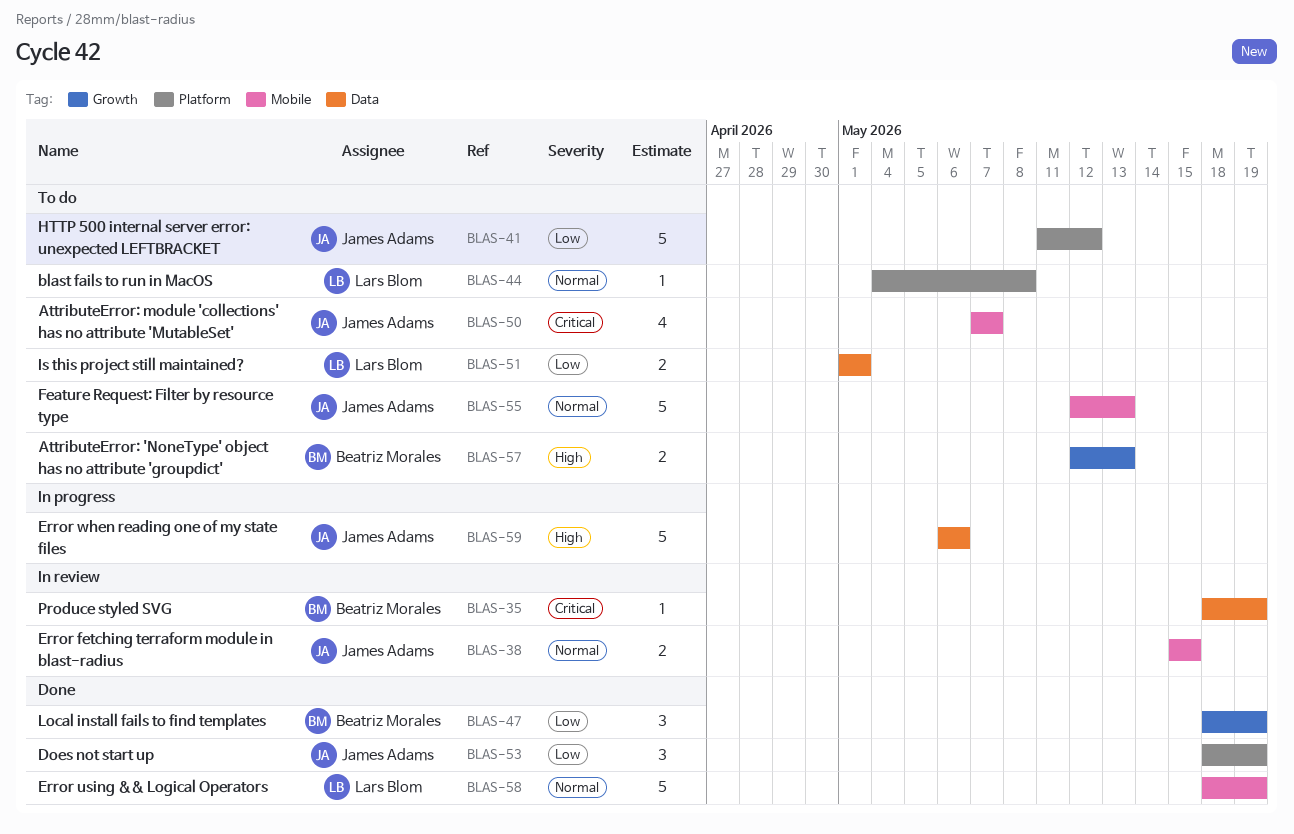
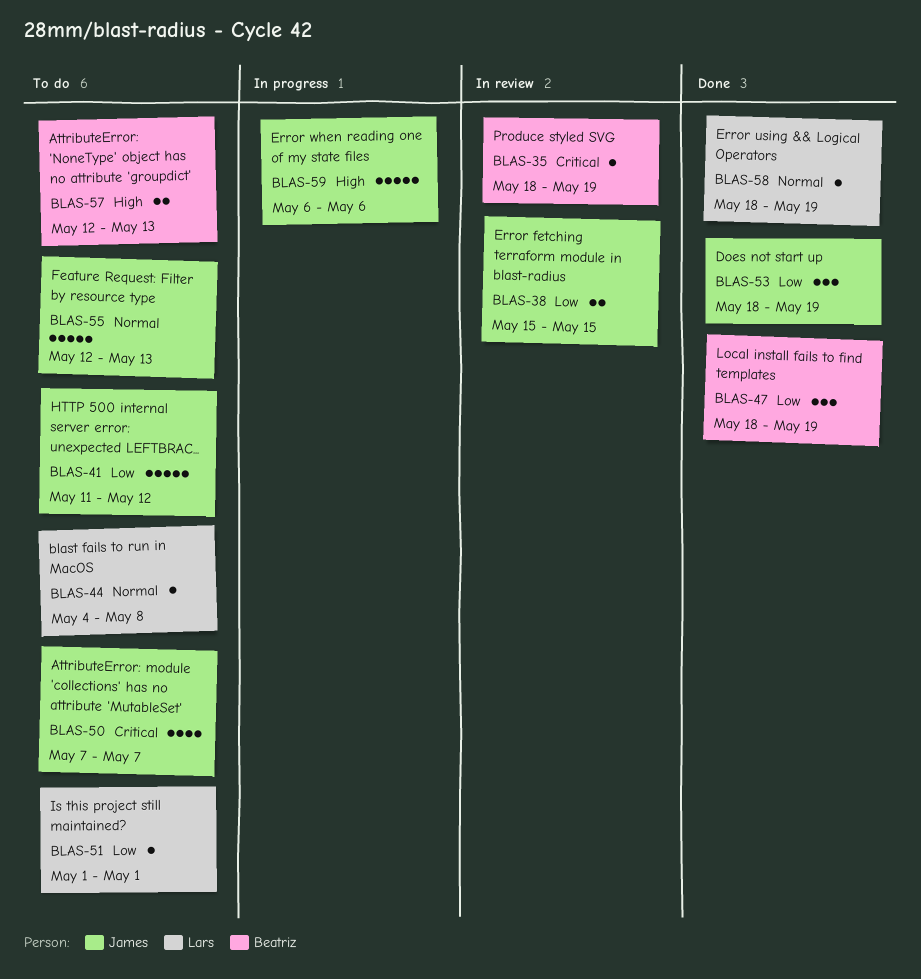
BLAS-38, priority: Normal -> Low
BLAS-51, estimate: 2 -> 1
BLAS-58, estimate: 5 -> 1

